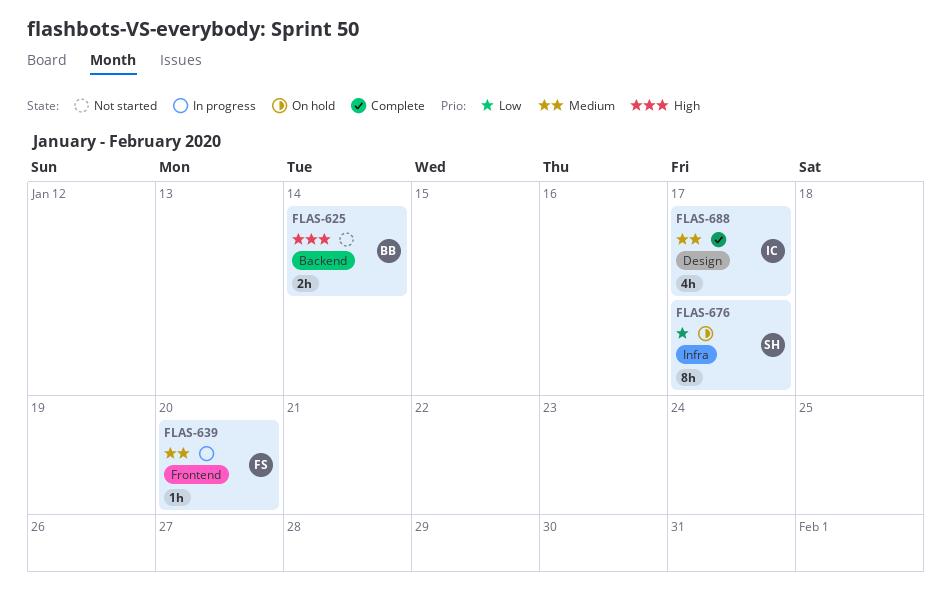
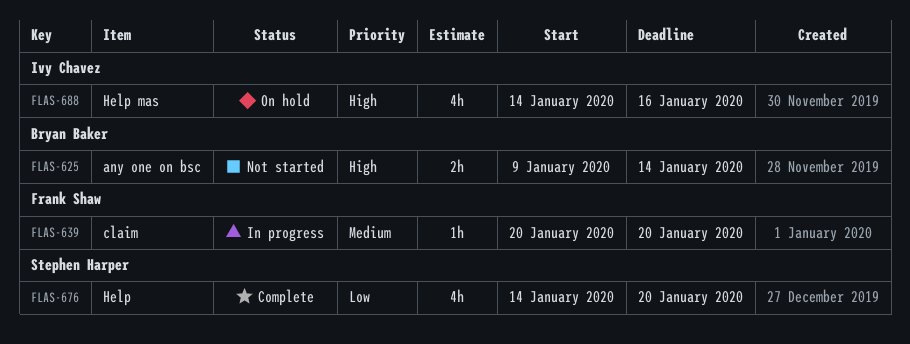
FLAS-676, status: On hold -> Complete
FLAS-676, estimate: 8h -> 4h
FLAS-676, due: Jan 17 -> Jan 20
FLAS-688, status: Complete -> On hold
FLAS-688, priority: Medium -> High
FLAS-688, due: Jan 17 -> Jan 16

